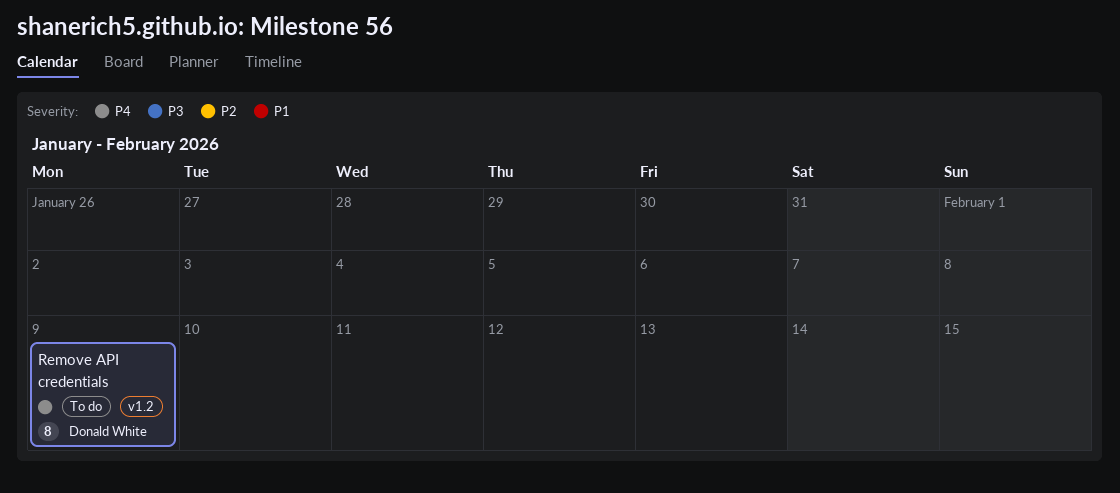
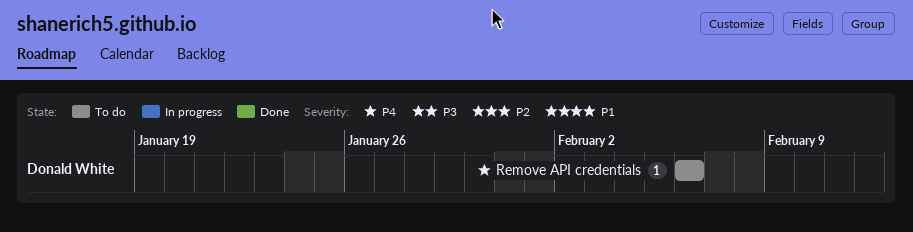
Remove API credentials, estimate: 8 -> 1
Remove API credentials, due: Feb 9 -> Feb 6

